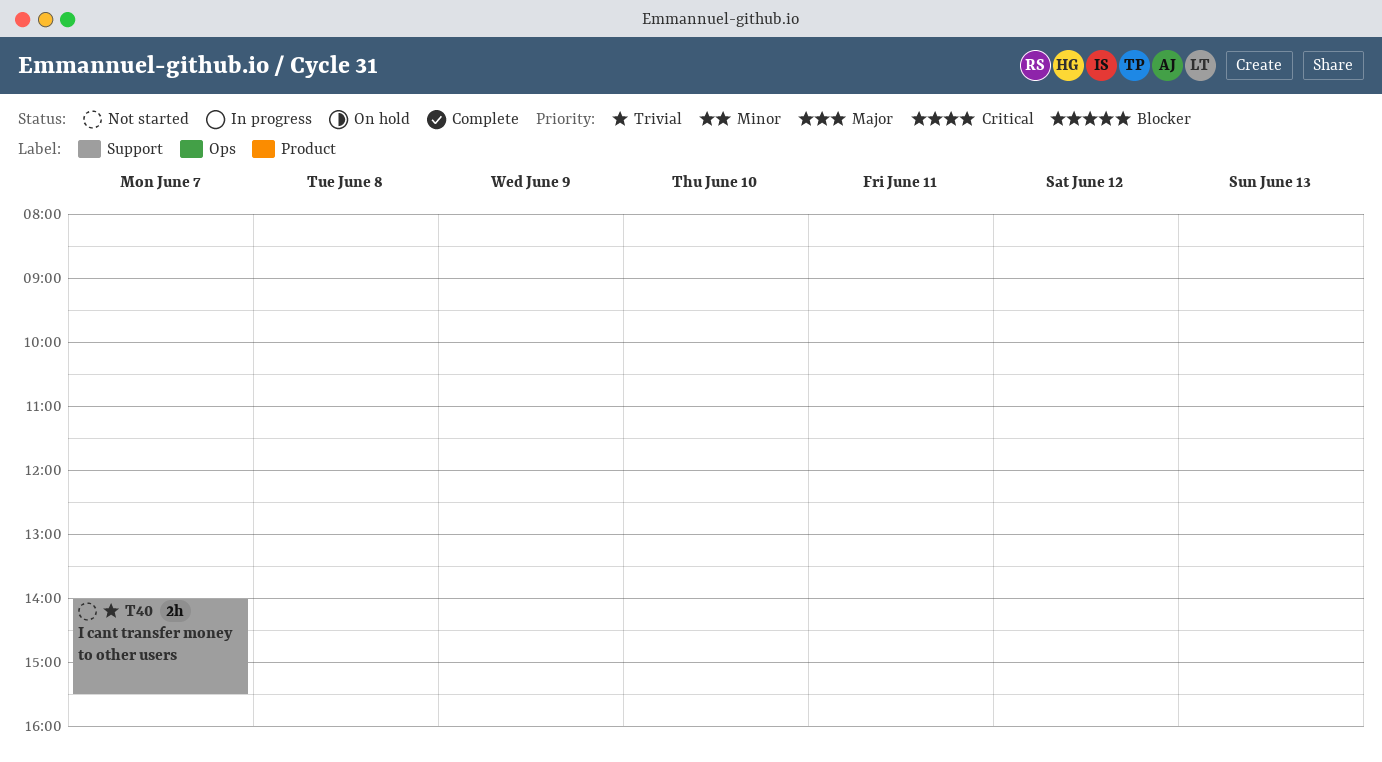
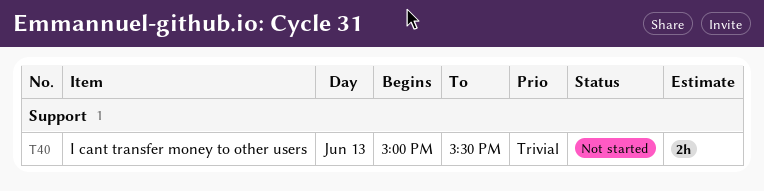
T40, day: Jun 7 -> Jun 13
T40, begins: 14:00 -> 15:00

